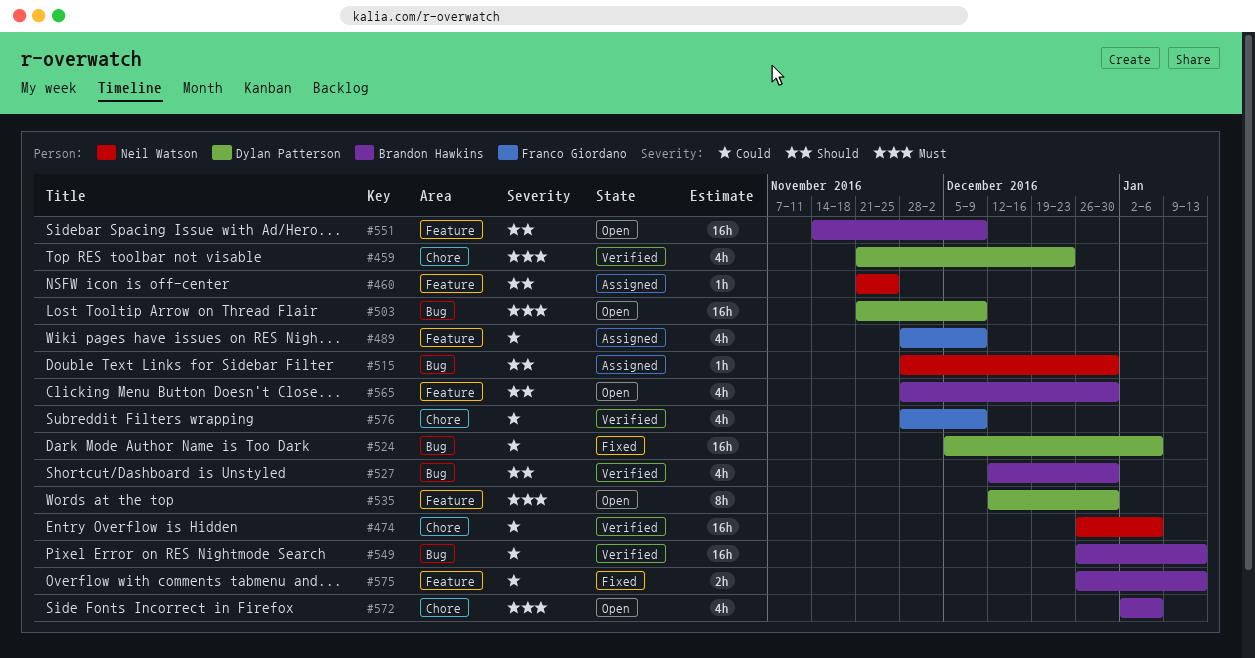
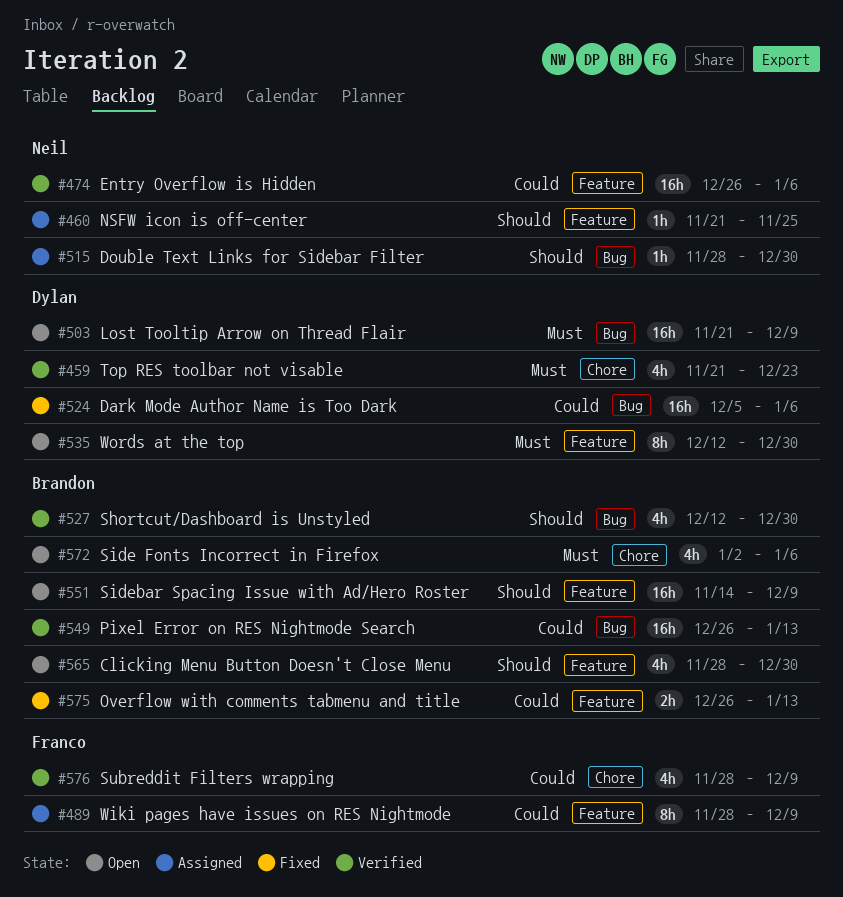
#474, label: Chore -> Feature
#489, estimate: 4h -> 8h

